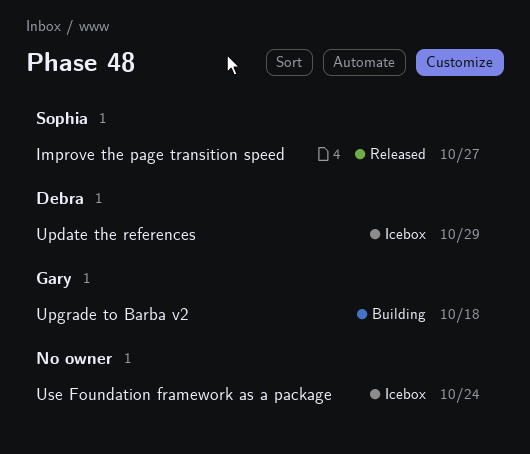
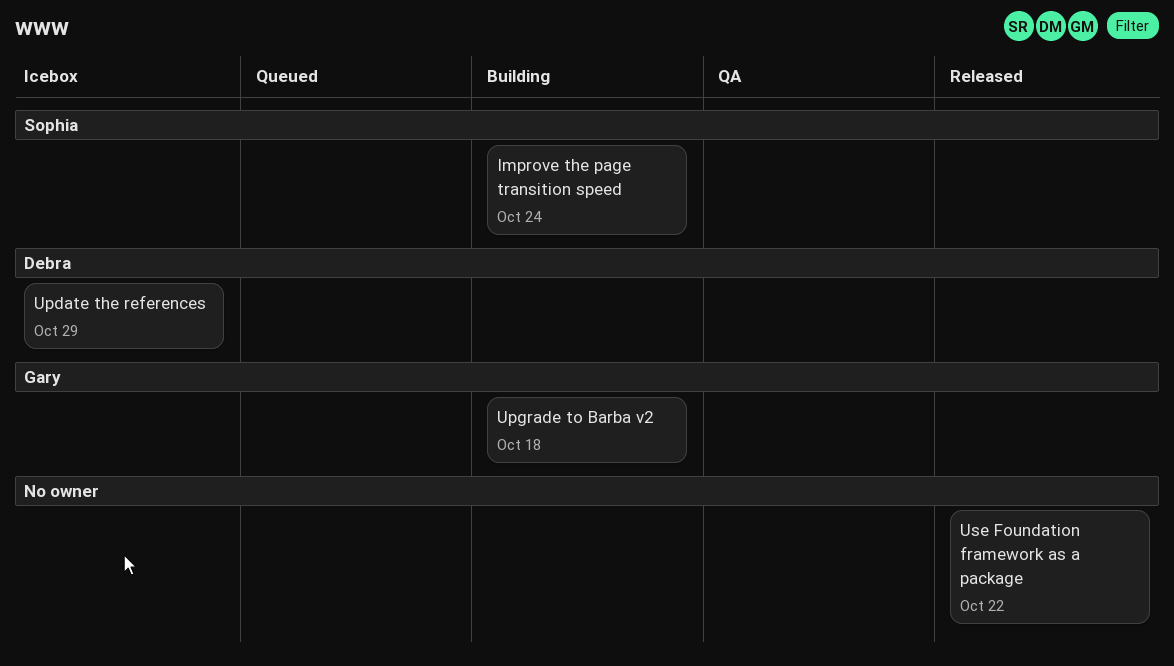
Improve the page transition speed, status: Released -> Building
Improve the page transition speed, due: Oct 27 -> Oct 24
Use Foundation framework as a package, status: Icebox -> Released
Use Foundation framework as a package, due: Oct 24 -> Oct 22

